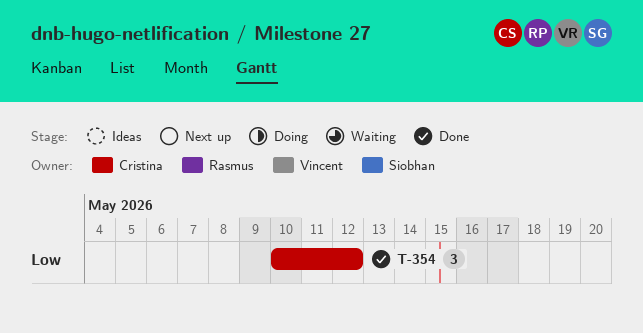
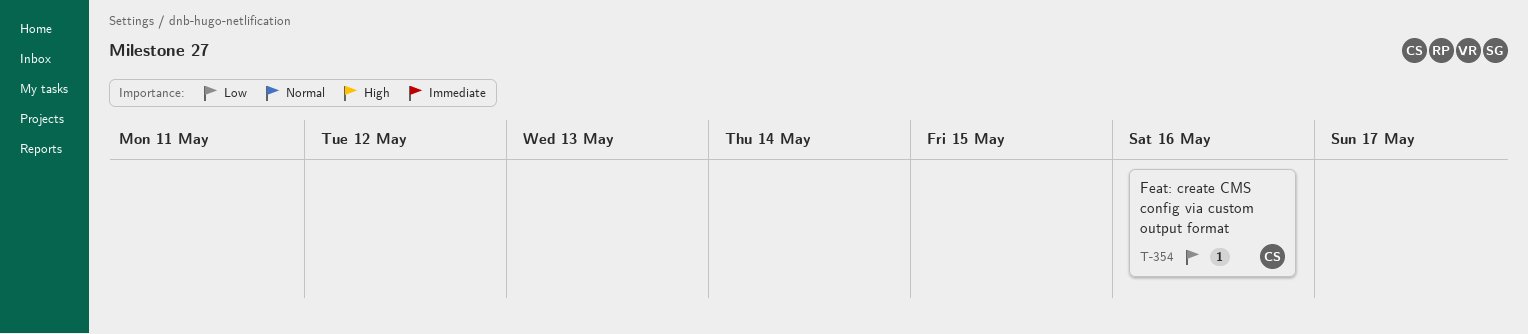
T-354, estimate: 3 -> 1
T-354, due: May 12 -> May 16

